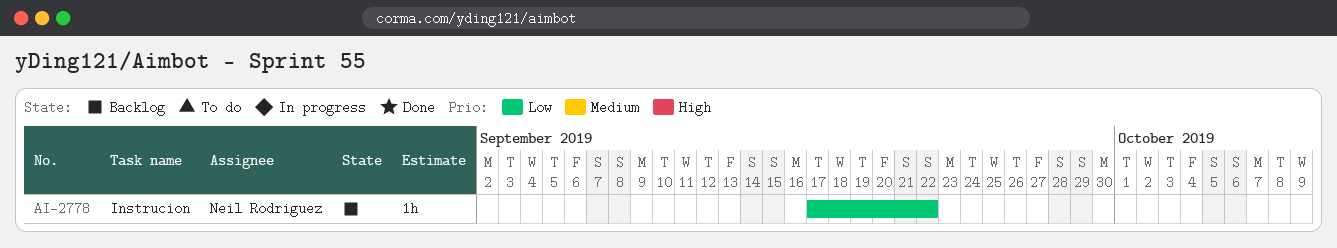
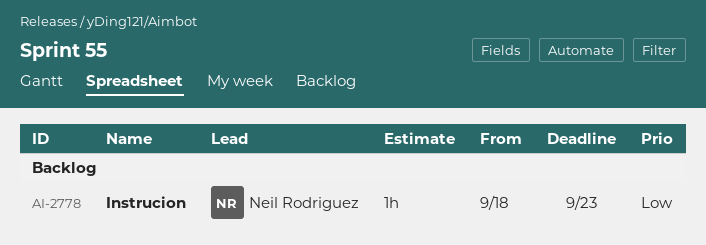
AI-2778, start: Sep 17 -> Sep 18
AI-2778, due: Sep 22 -> Sep 23

